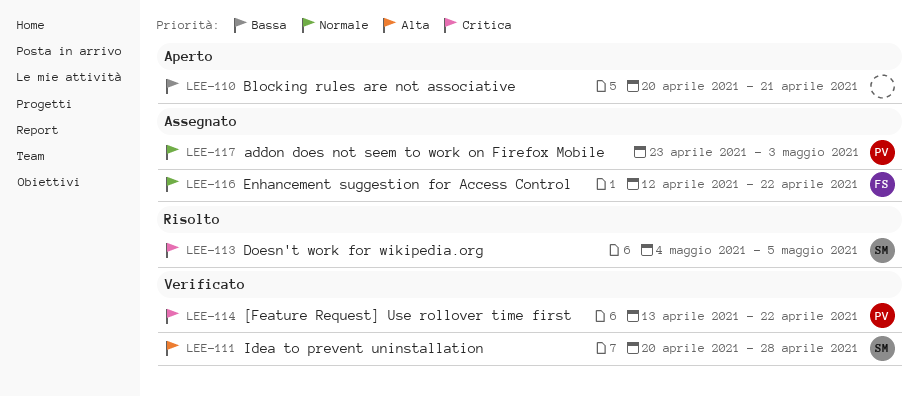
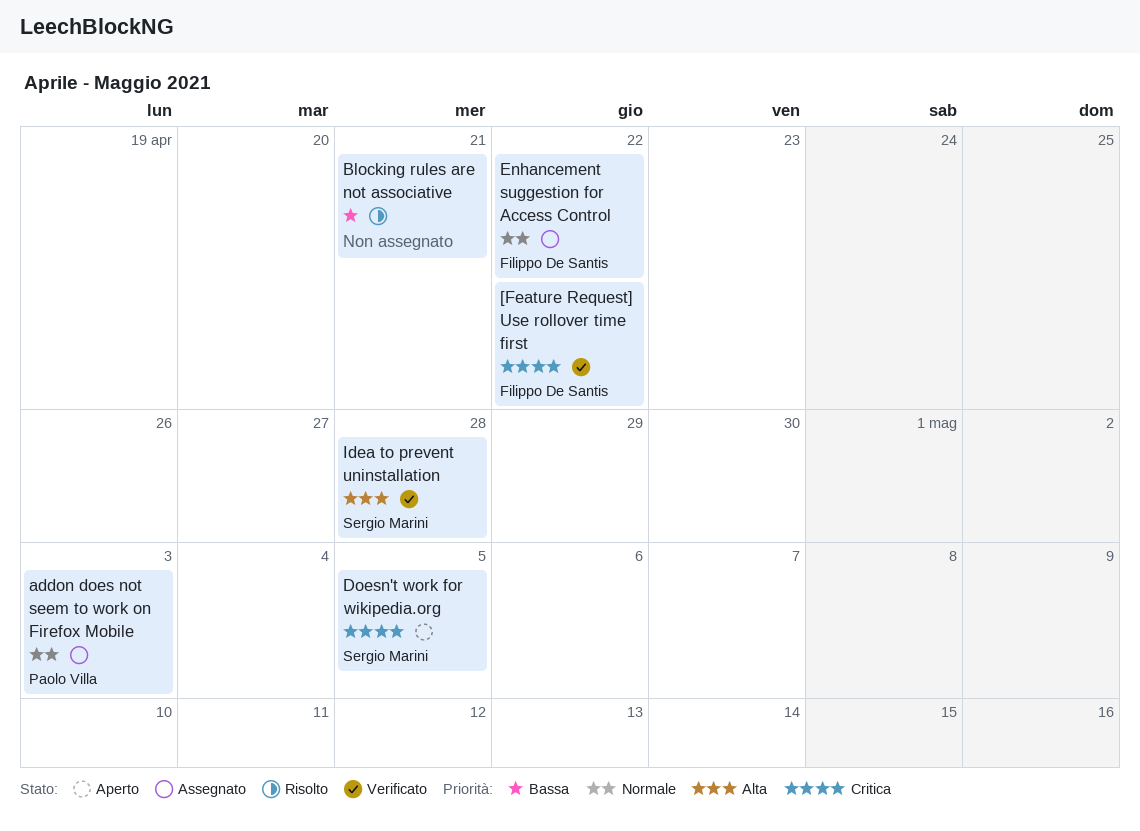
[Feature Request] Use rollover time first, owner: Paolo Villa -> Filippo De Santis
Blocking rules are not associative, status: Aperto -> Risolto
Doesn't work for wikipedia.org, status: Risolto -> Aperto

